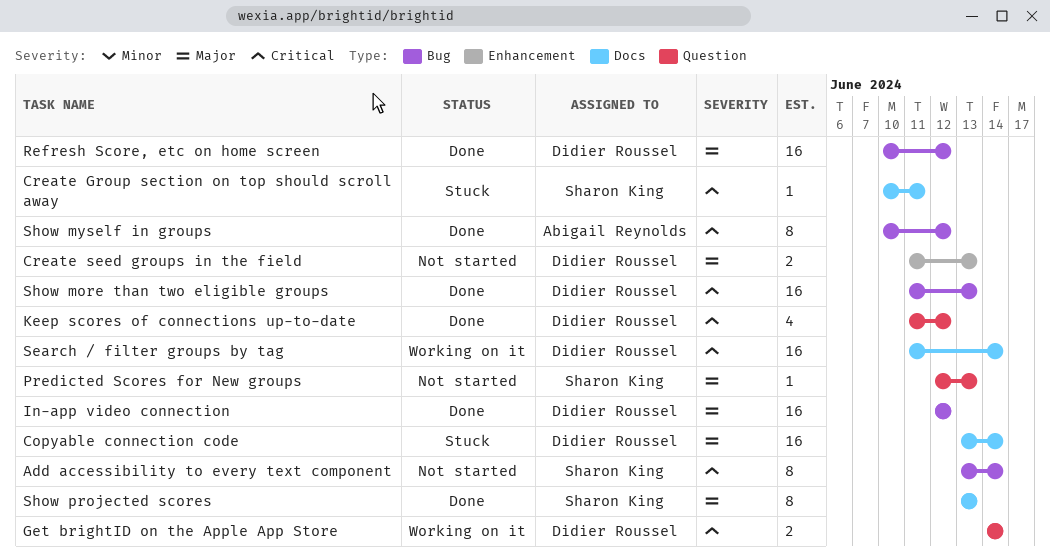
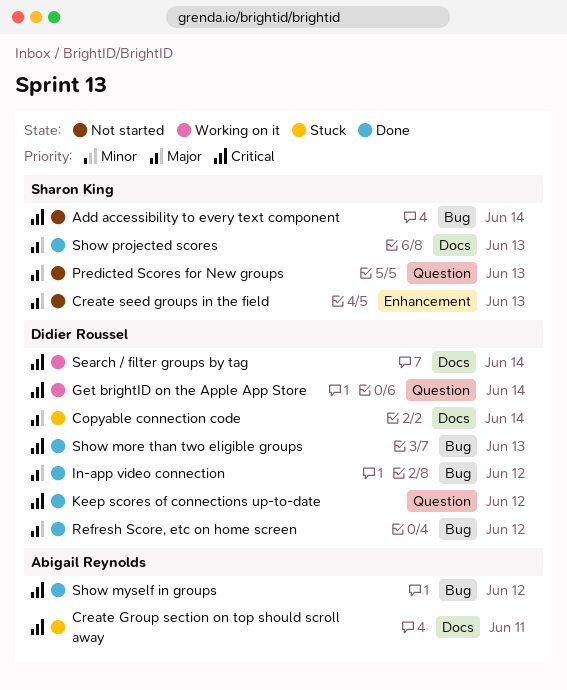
Create Group section on top should scroll away, owner: Sharon King -> Abigail Reynolds
Create seed groups in the field, owner: Didier Roussel -> Sharon King

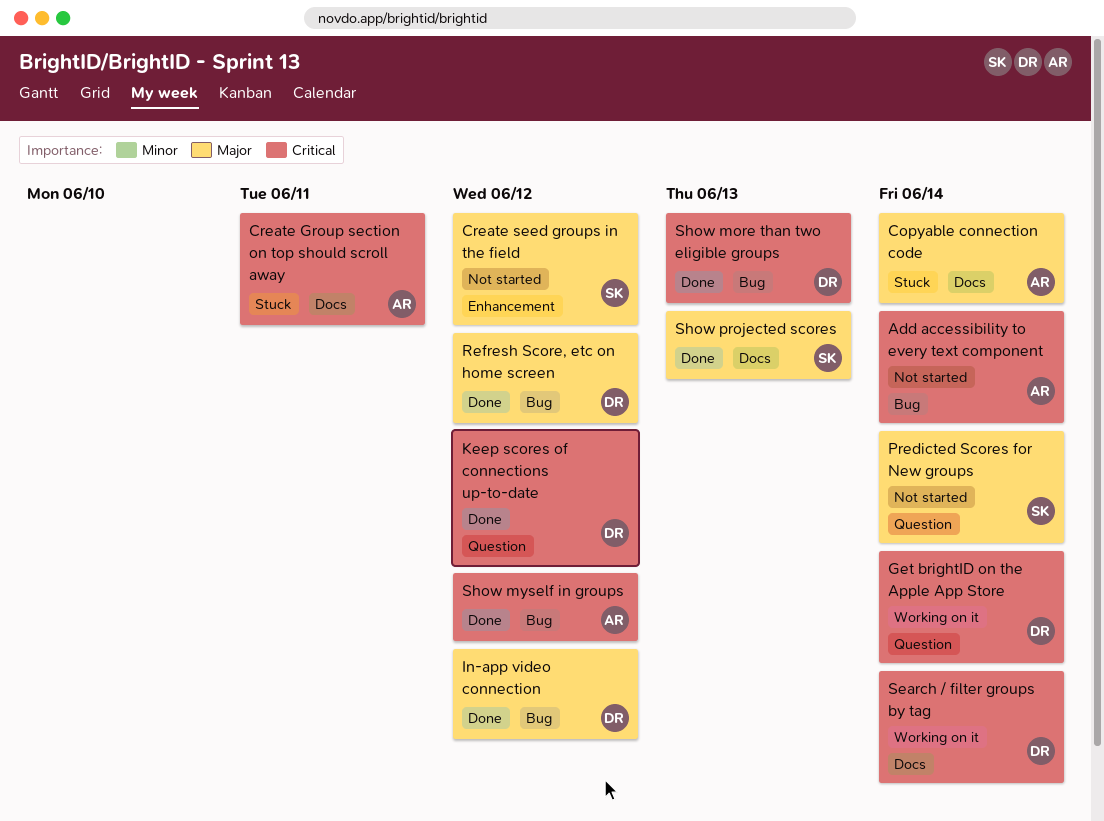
Add accessibility to every text component, owner: Sharon King -> Abigail Reynolds
Copyable connection code, owner: Didier Roussel -> Abigail Reynolds
Create seed groups in the field, due: Jun 13 -> Jun 12
Predicted Scores for New groups, due: Jun 13 -> Jun 14

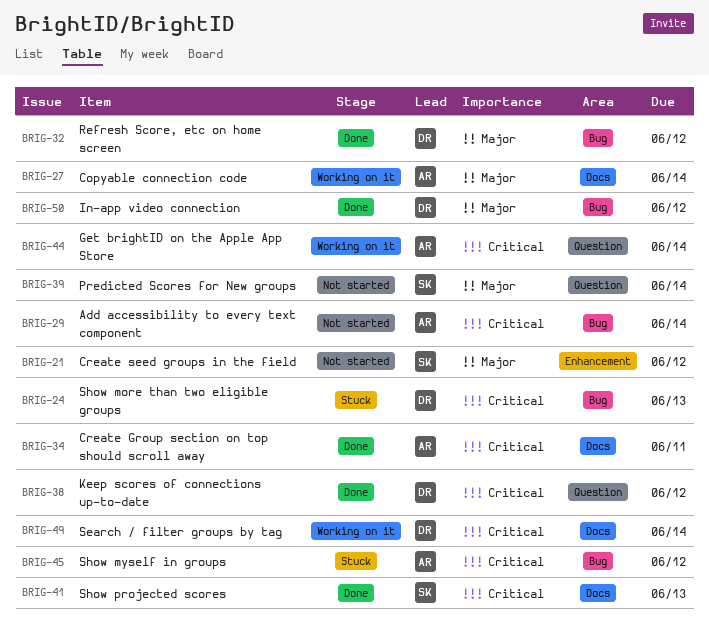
Copyable connection code, status: Stuck -> Working on it
Create Group section on top should scroll away, status: Stuck -> Done
Get brightID on the Apple App Store, owner: DR -> AR
Show more than two eligible groups, status: Done -> Stuck
Show myself in groups, status: Done -> Stuck
Show projected scores, priority: Major -> Critical

